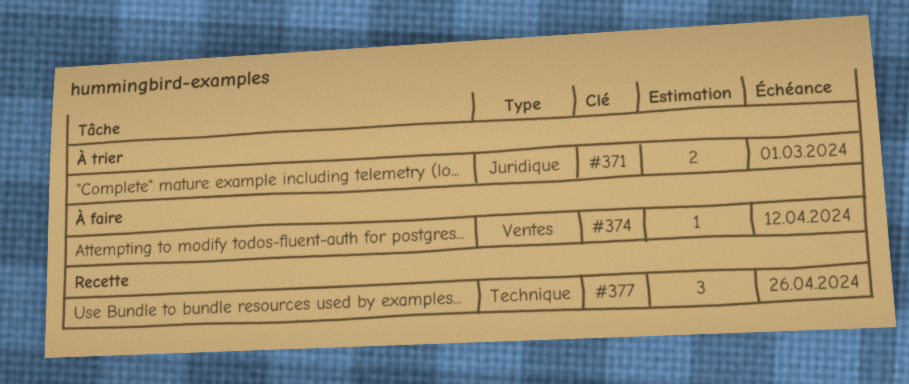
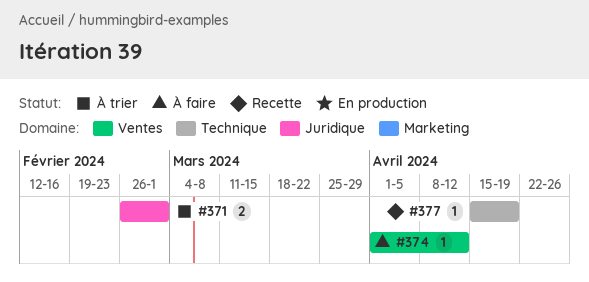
#377, estimate: 3 -> 1
#377, due: Apr 26 -> Apr 19

